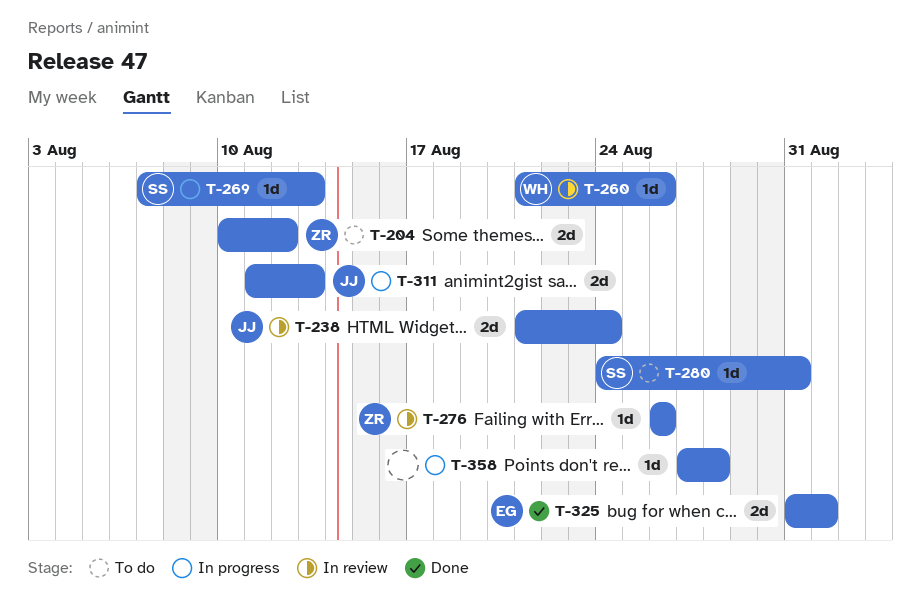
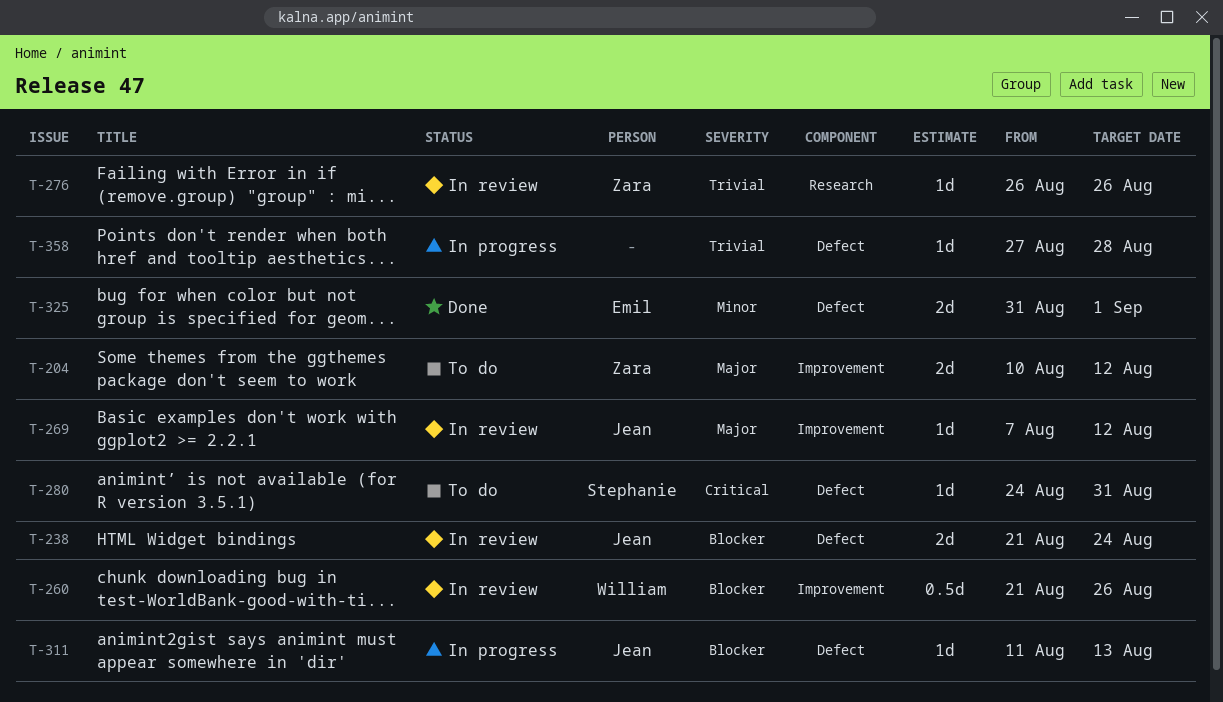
T-260, estimate: 1d -> 0.5d
T-269, status: In progress -> In review
T-269, owner: Stephanie -> Jean
T-269, due: Aug 13 -> Aug 12
T-311, estimate: 2d -> 1d

